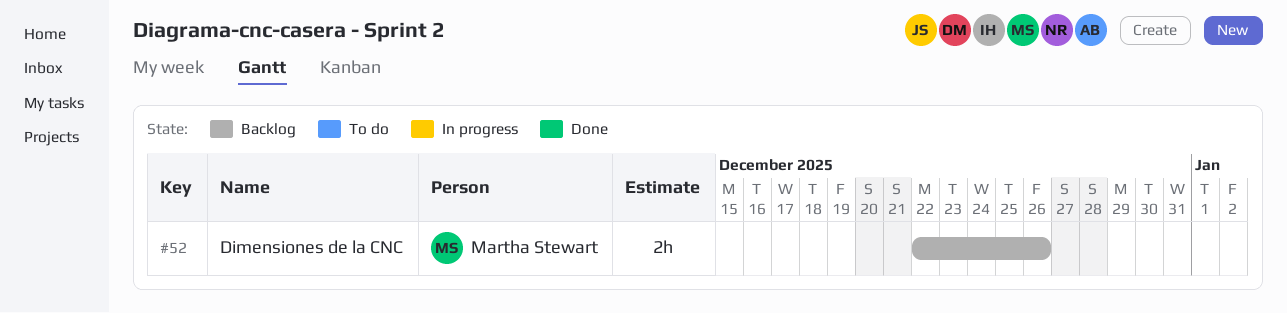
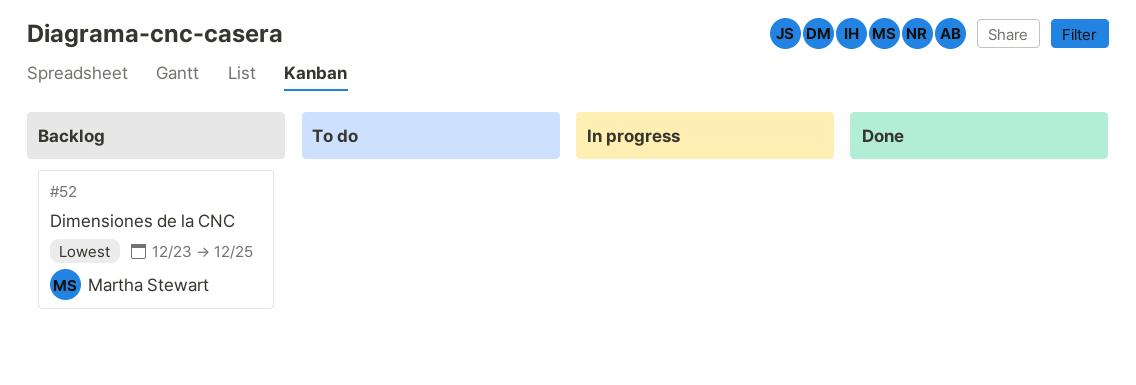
#52, start: Dec 22 -> Dec 23
#52, due: Dec 26 -> Dec 25

